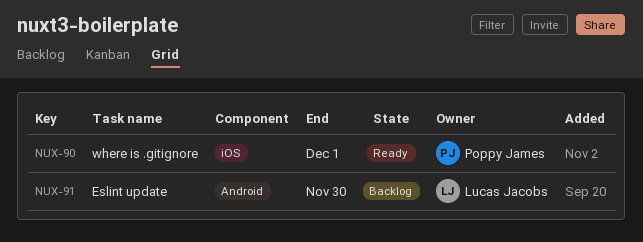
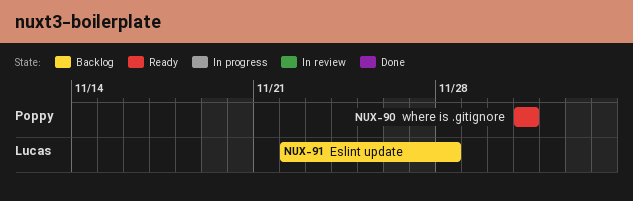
NUX-91, due: Nov 30 -> Nov 28

